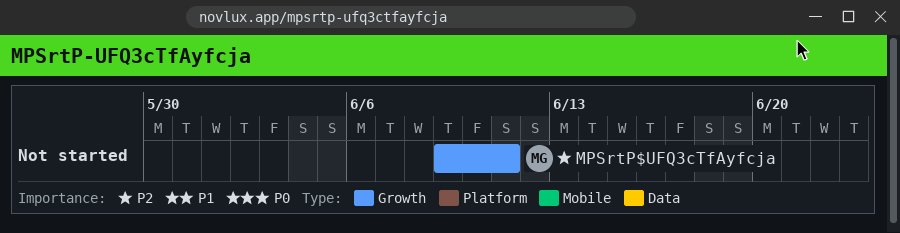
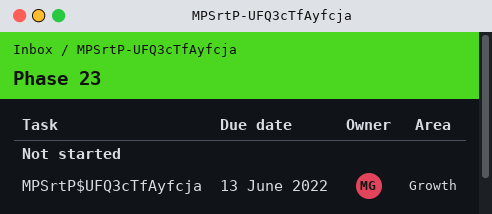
MPSrtP$UFQ3cTfAyfcja, due: Jun 11 -> Jun 13

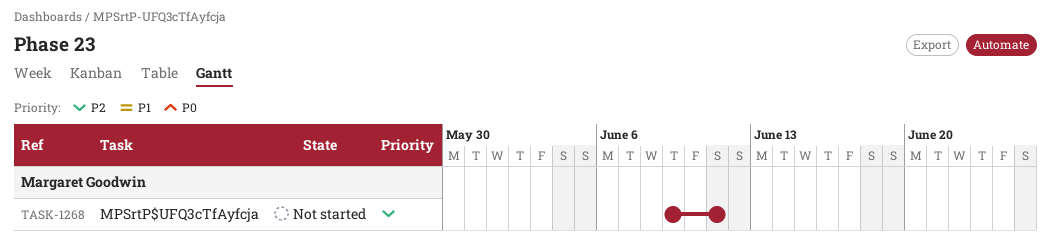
MPSrtP$UFQ3cTfAyfcja, due: Jun 13 -> Jun 11

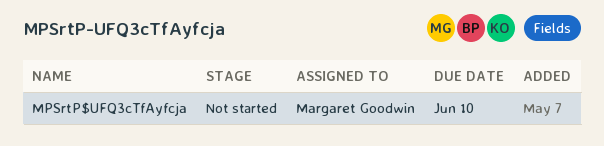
MPSrtP$UFQ3cTfAyfcja, due: Jun 11 -> Jun 10

